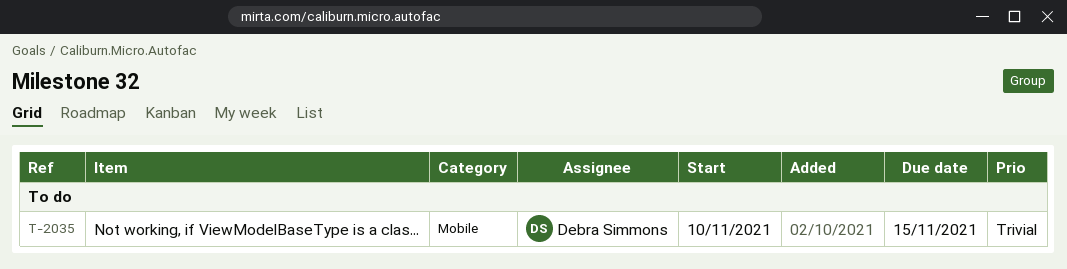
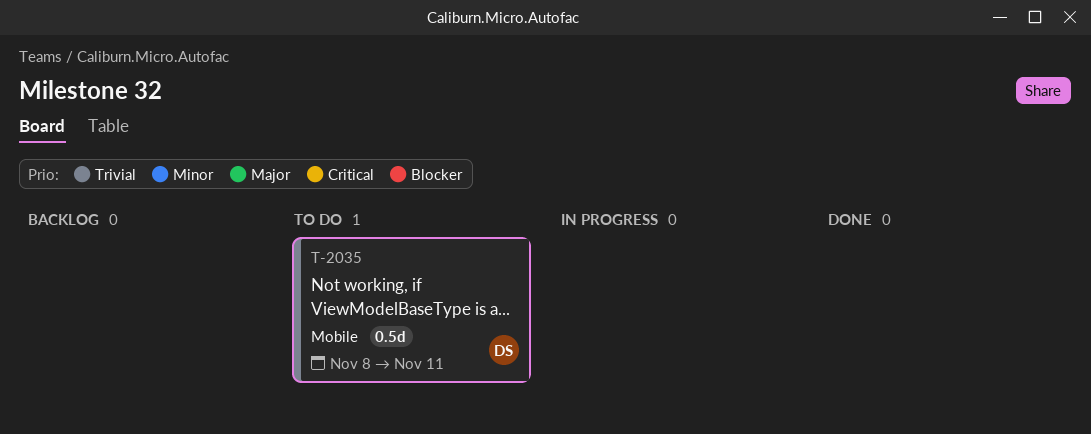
T-2035, start: Nov 10 -> Nov 8
T-2035, due: Nov 15 -> Nov 11

